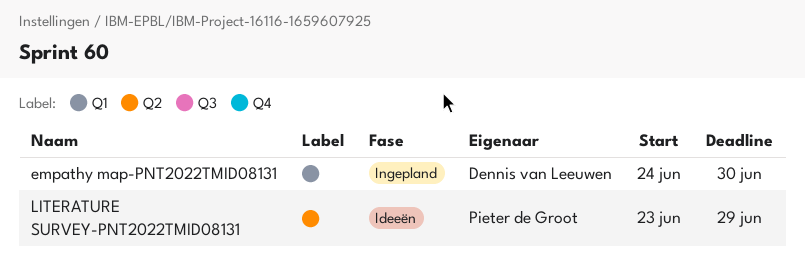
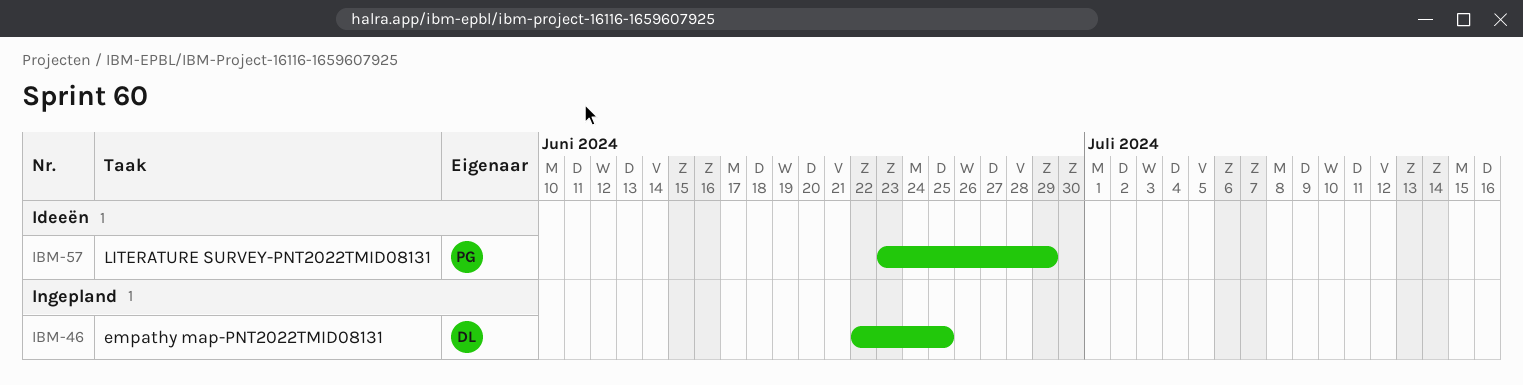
empathy map-PNT2022TMID08131, start: Jun 24 -> Jun 22
empathy map-PNT2022TMID08131, due: Jun 30 -> Jun 25

